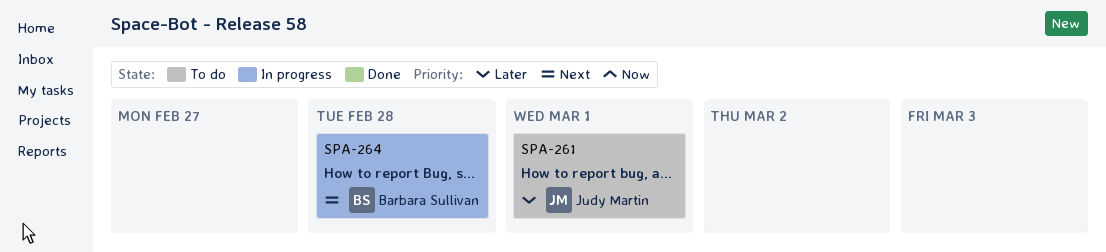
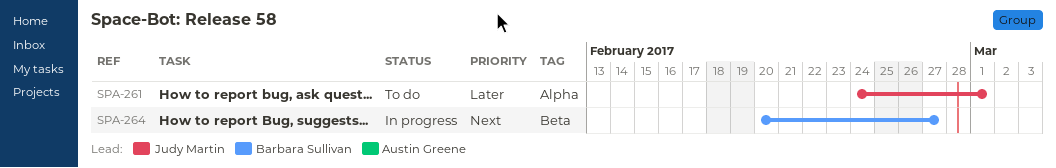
SPA-264, due: Feb 28 -> Feb 27

